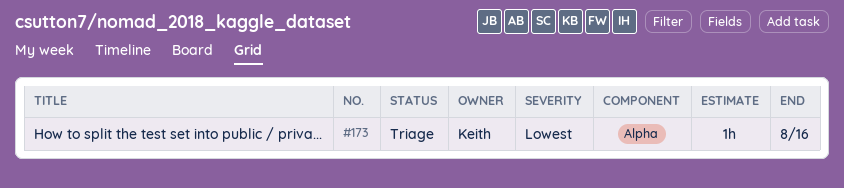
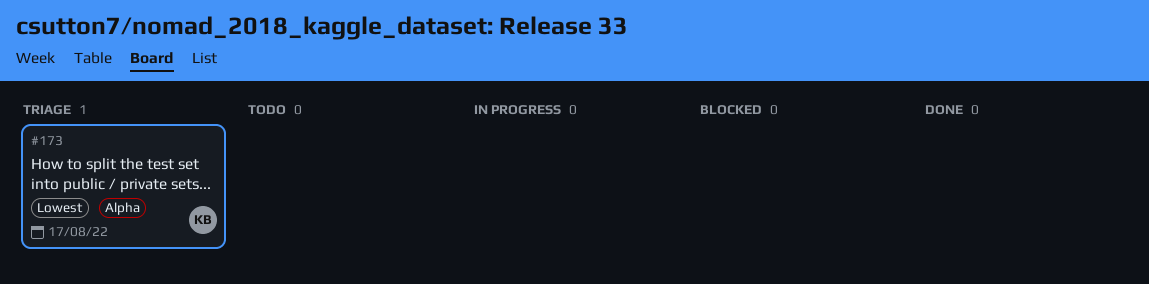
#173, due: Aug 16 -> Aug 17

